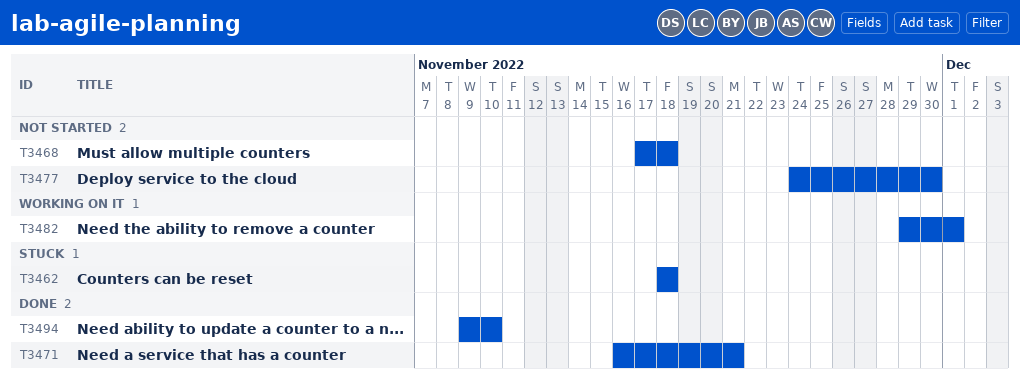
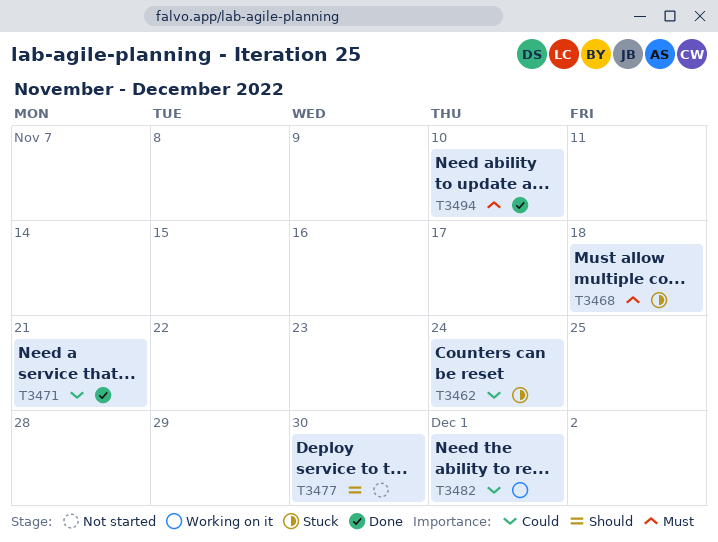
T3462, due: Nov 18 -> Nov 24
T3468, status: Not started -> Stuck

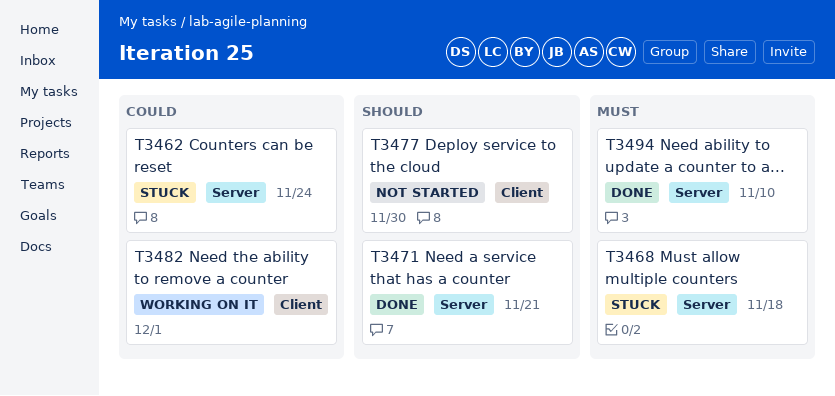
T3471, priority: Could -> Should

